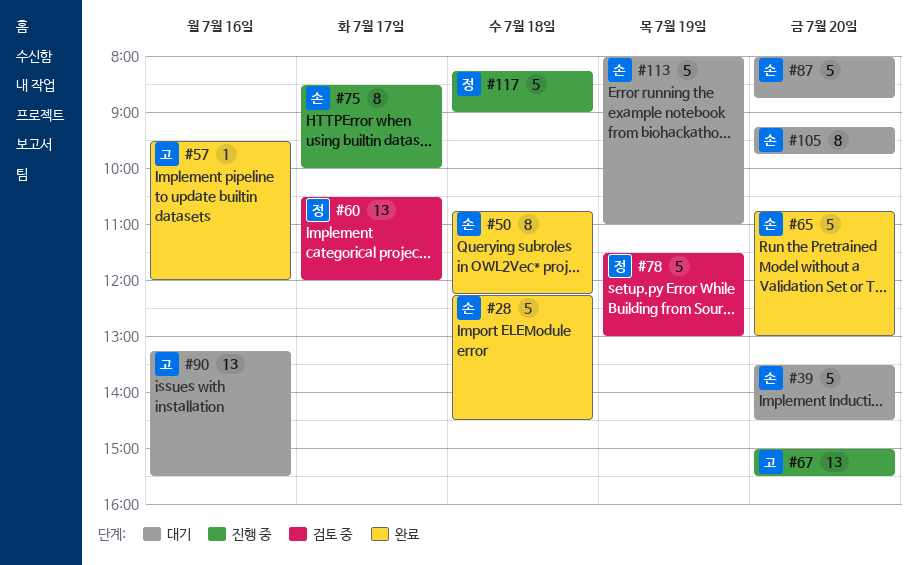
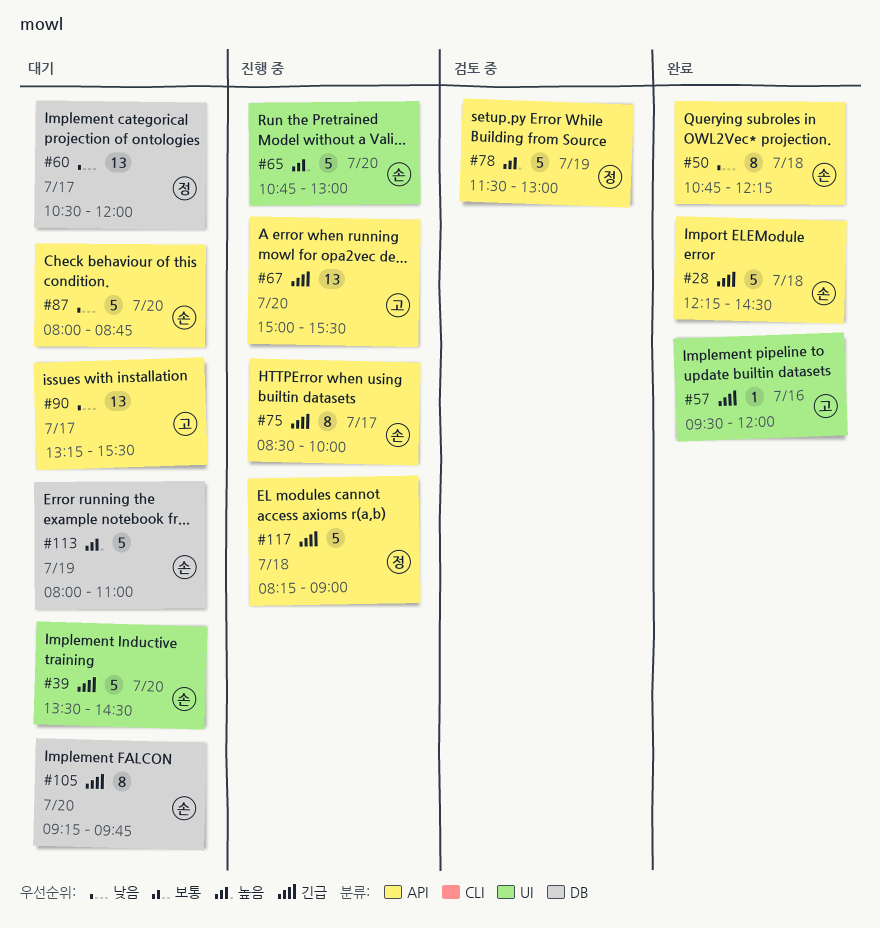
#60, status: 검토 중 -> 대기
#65, status: 완료 -> 진행 중
#90, day: Jul 16 -> Jul 17

